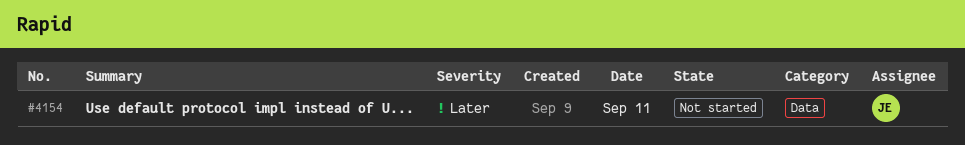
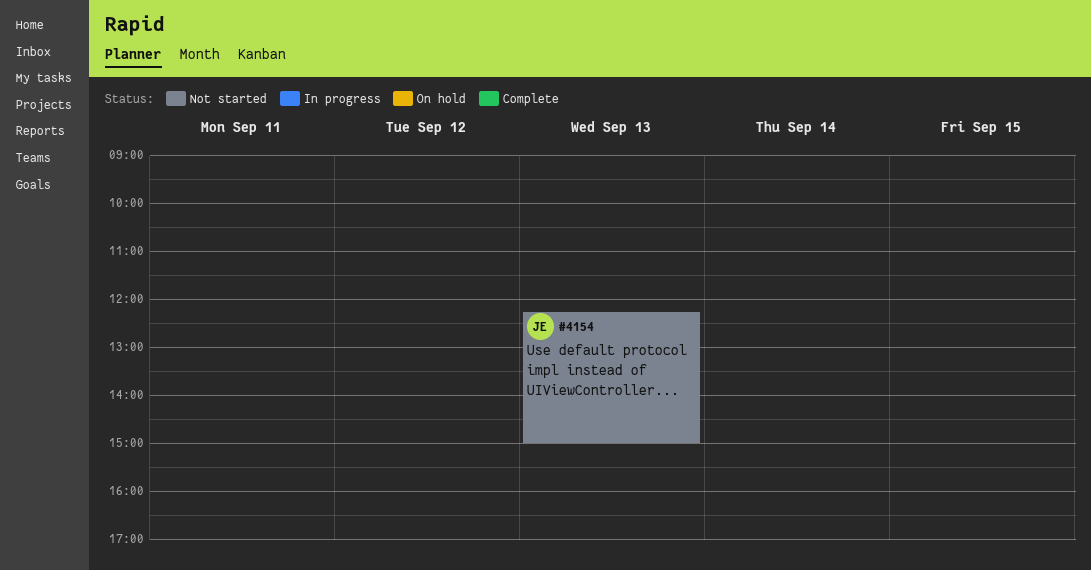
#4154, day: Sep 11 -> Sep 13

